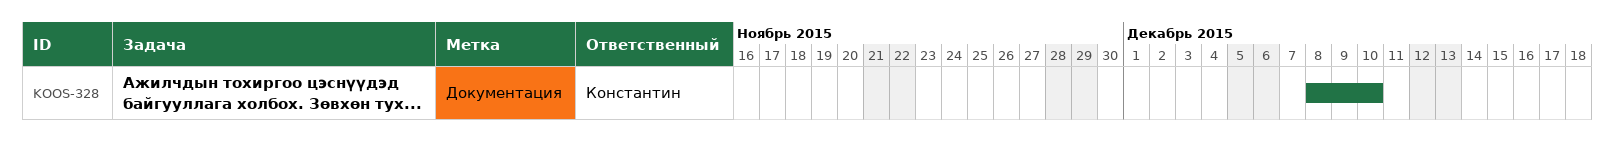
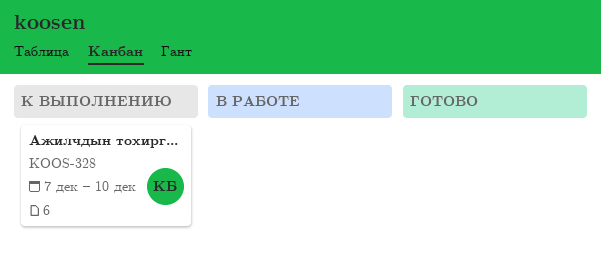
KOOS-328, start: Dec 8 -> Dec 7

